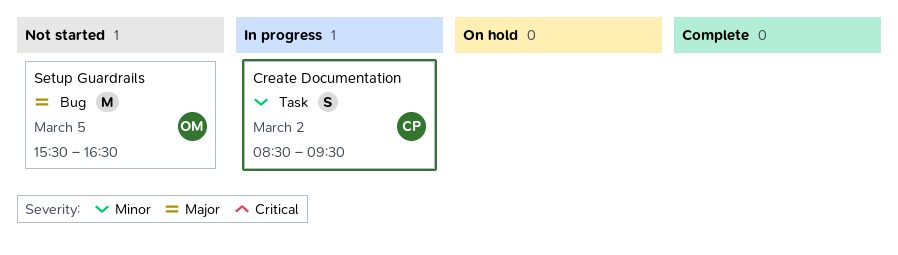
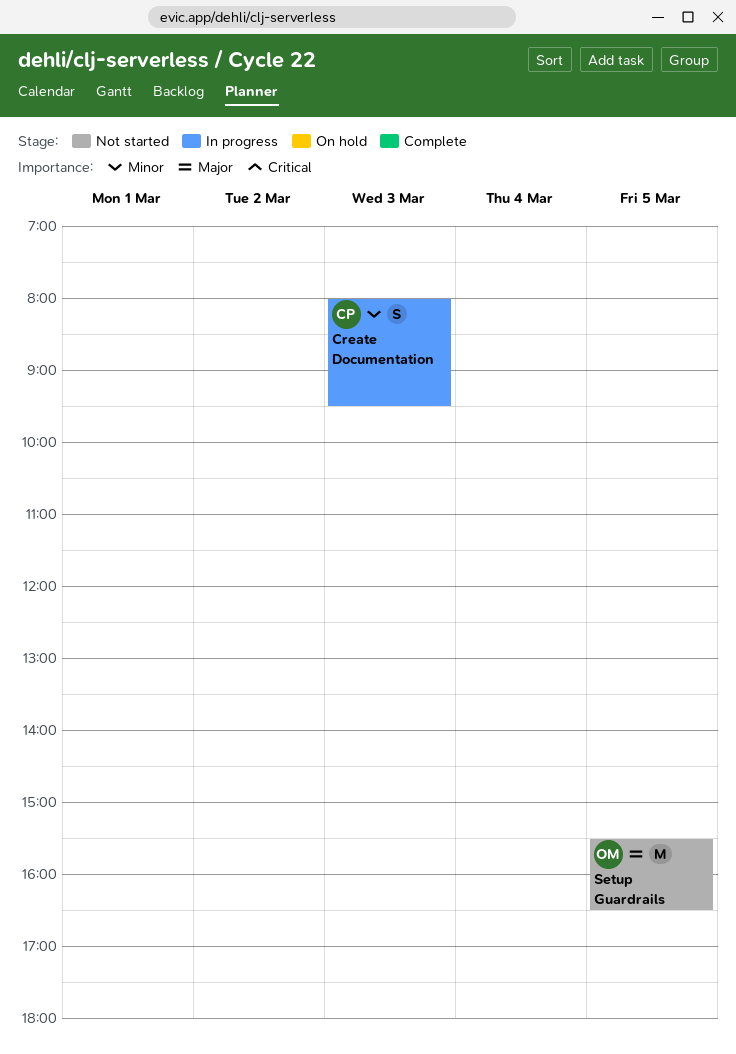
Create Documentation, day: Mar 2 -> Mar 3
Create Documentation, begins: 08:30 -> 08:00

